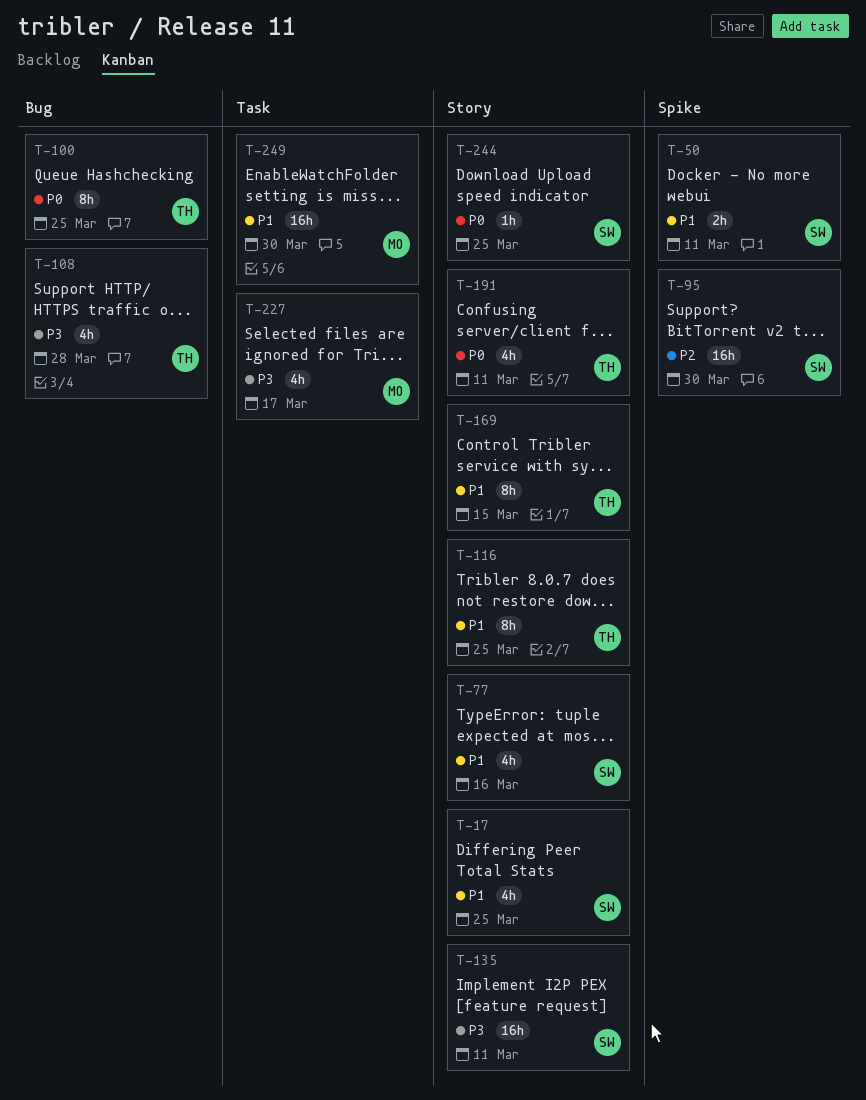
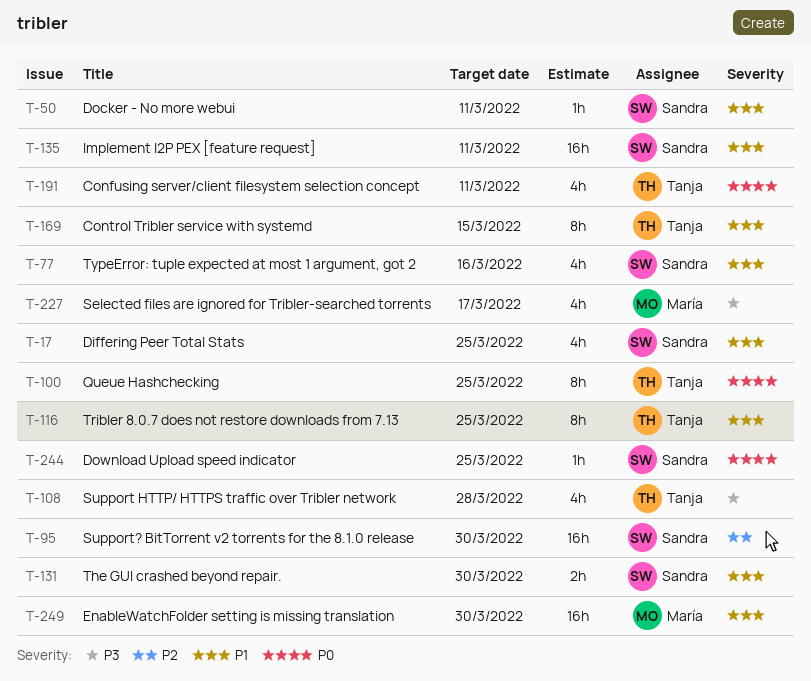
T-50, estimate: 2h -> 1h
T-131: none -> present
T-135, priority: P3 -> P1

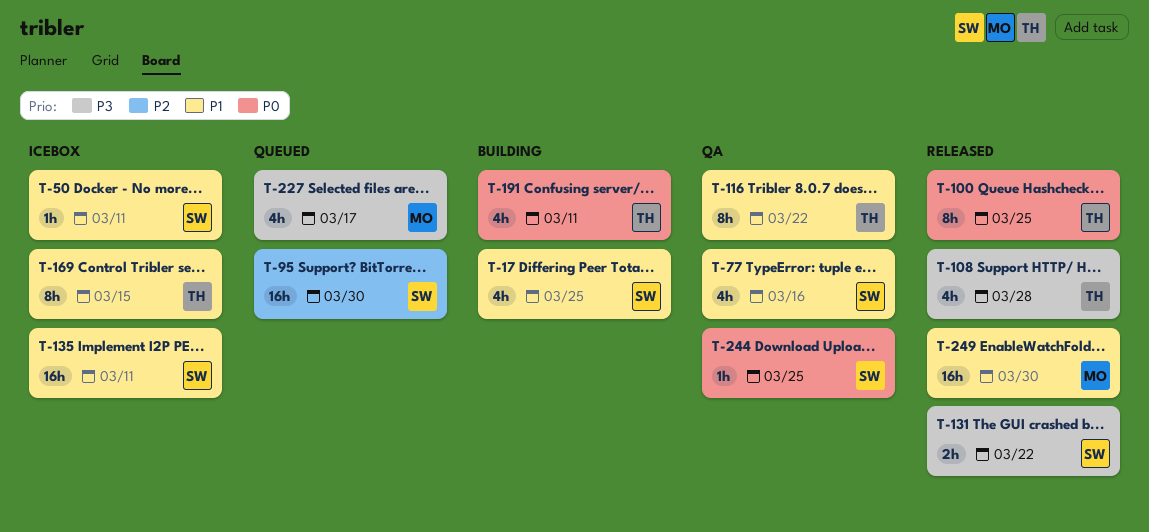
T-116, due: Mar 25 -> Mar 22
T-131, priority: P1 -> P3
T-131, due: Mar 30 -> Mar 22

